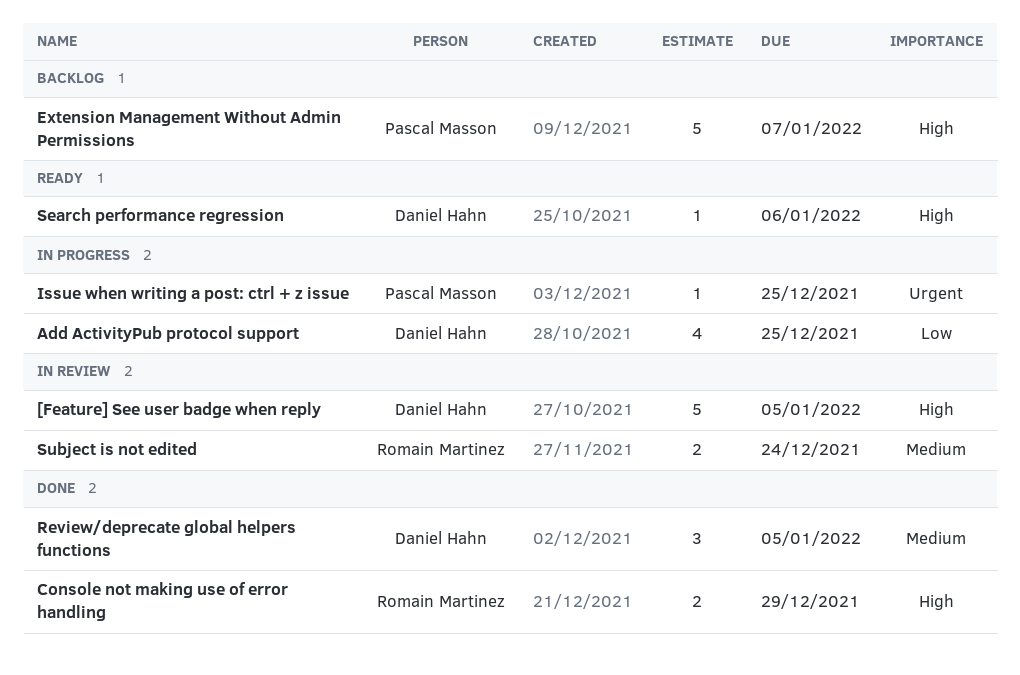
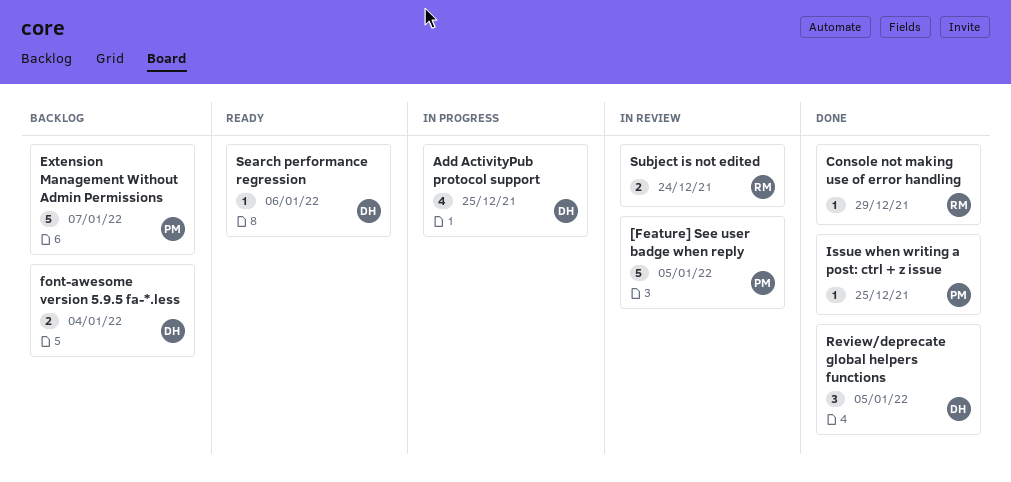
[Feature] See user badge when reply, owner: Daniel Hahn -> Pascal Masson
Console not making use of error handling, estimate: 2 -> 1
font-awesome version 5.9.5 fa-*.less: none -> present
Issue when writing a post: ctrl + z issue, status: In progress -> Done

